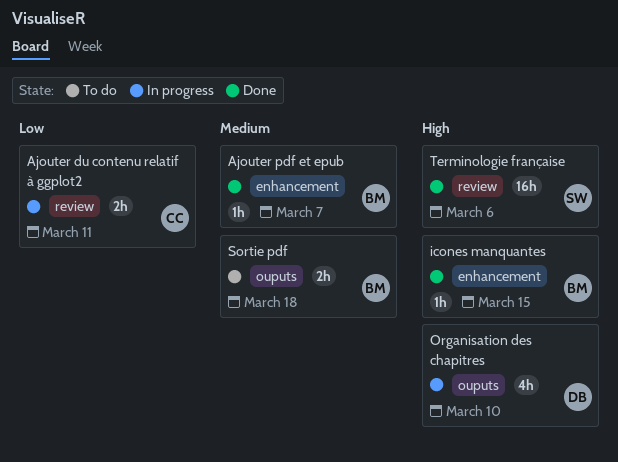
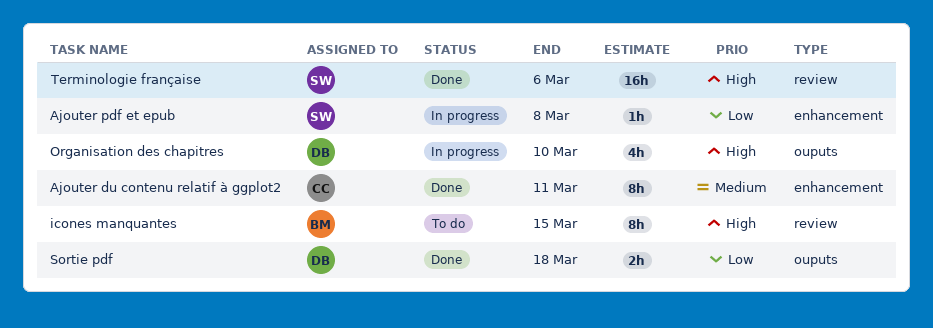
Ajouter du contenu relatif à ggplot2, status: In progress -> Done
Ajouter du contenu relatif à ggplot2, priority: Low -> Medium
Ajouter du contenu relatif à ggplot2, label: review -> enhancement
Ajouter du contenu relatif à ggplot2, estimate: 2h -> 8h
Ajouter pdf et epub, status: Done -> In progress
Ajouter pdf et epub, owner: BM -> SW
Ajouter pdf et epub, priority: Medium -> Low
Ajouter pdf et epub, due: Mar 7 -> Mar 8
icones manquantes, status: Done -> To do
icones manquantes, label: enhancement -> review
icones manquantes, estimate: 1h -> 8h
Sortie pdf, status: To do -> Done
Sortie pdf, owner: BM -> DB
Sortie pdf, priority: Medium -> Low

